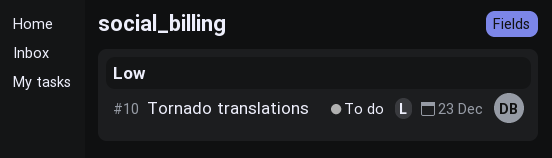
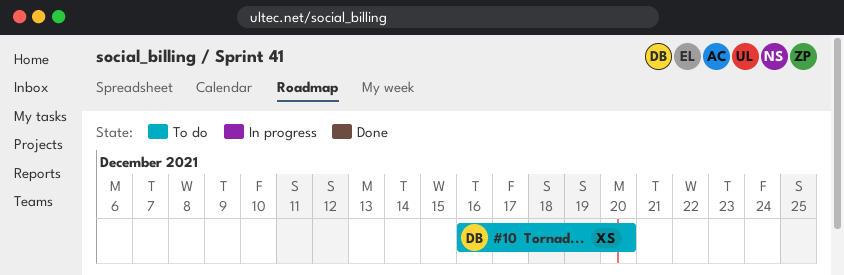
#10, estimate: L -> XS
#10, due: Dec 23 -> Dec 20

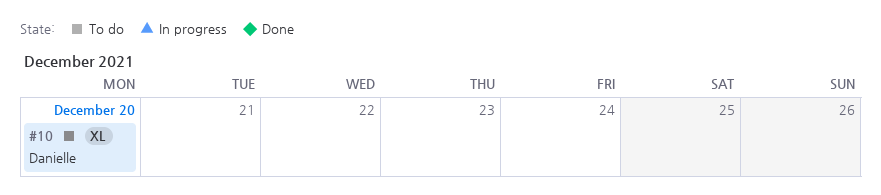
#10, estimate: XS -> XL

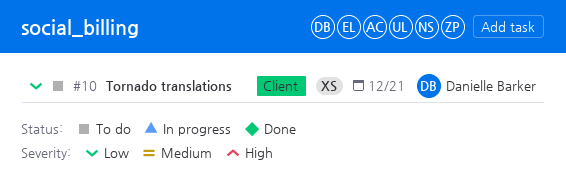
#10, estimate: XL -> XS
#10, due: Dec 20 -> Dec 21

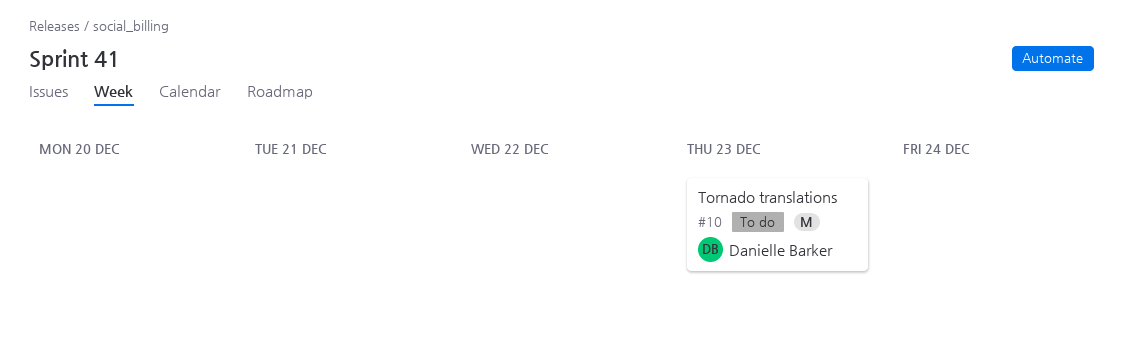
#10, estimate: XS -> M
#10, due: Dec 21 -> Dec 23

